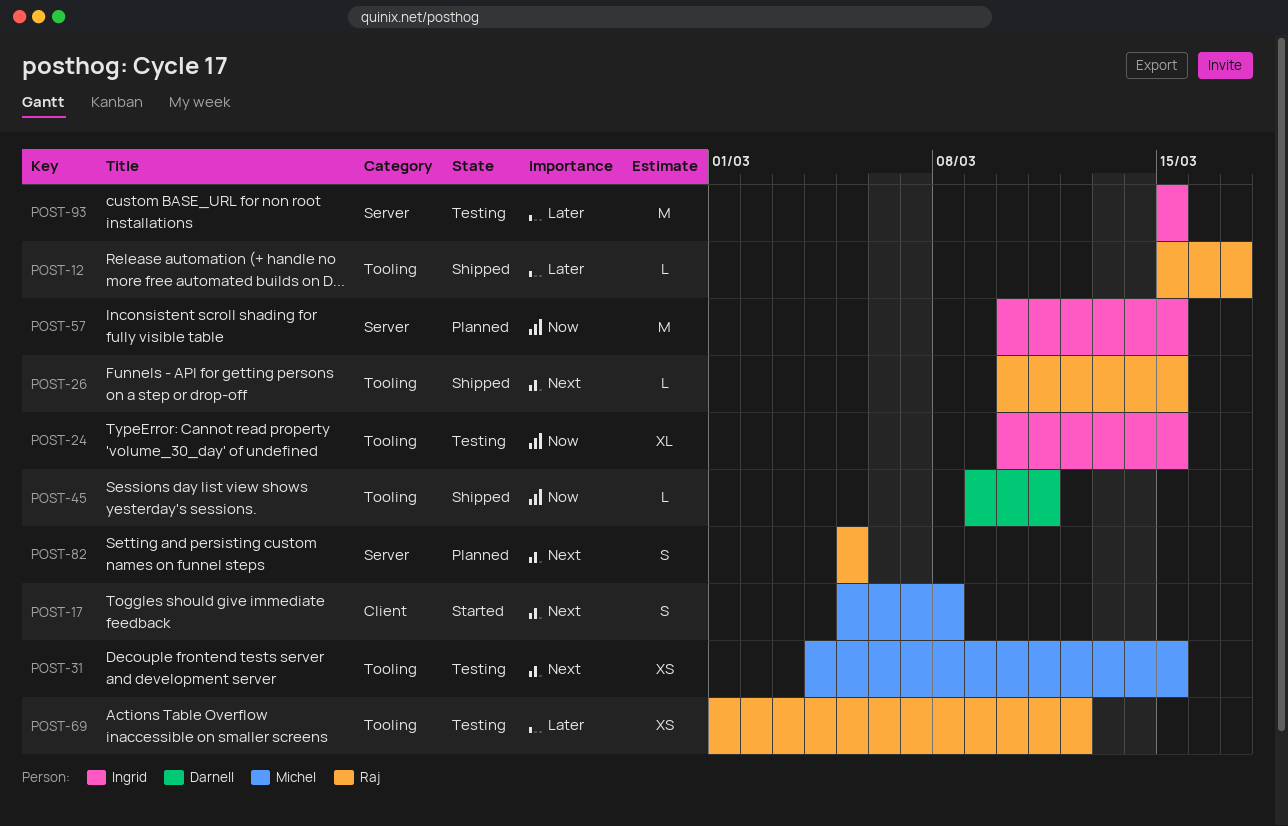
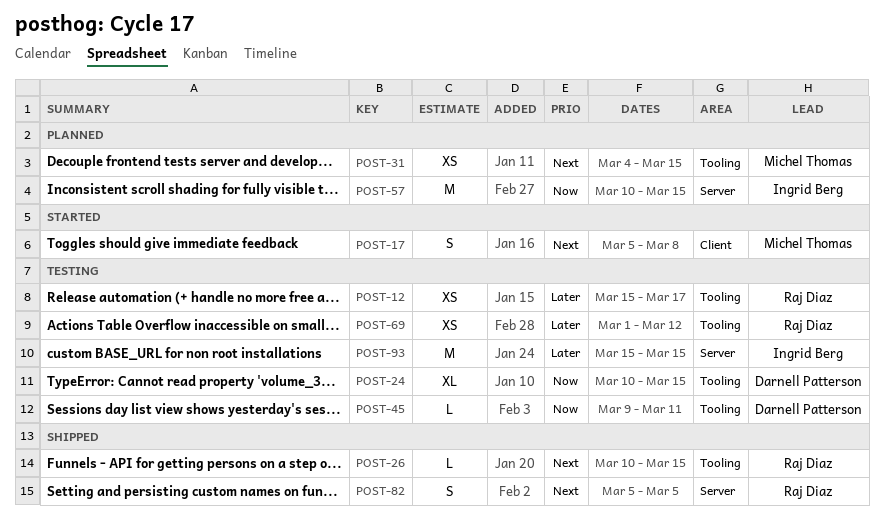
POST-12, status: Shipped -> Testing
POST-12, estimate: L -> XS
POST-24, owner: Ingrid Berg -> Darnell Patterson
POST-31, status: Testing -> Planned
POST-45, status: Shipped -> Testing
POST-82, status: Planned -> Shipped

